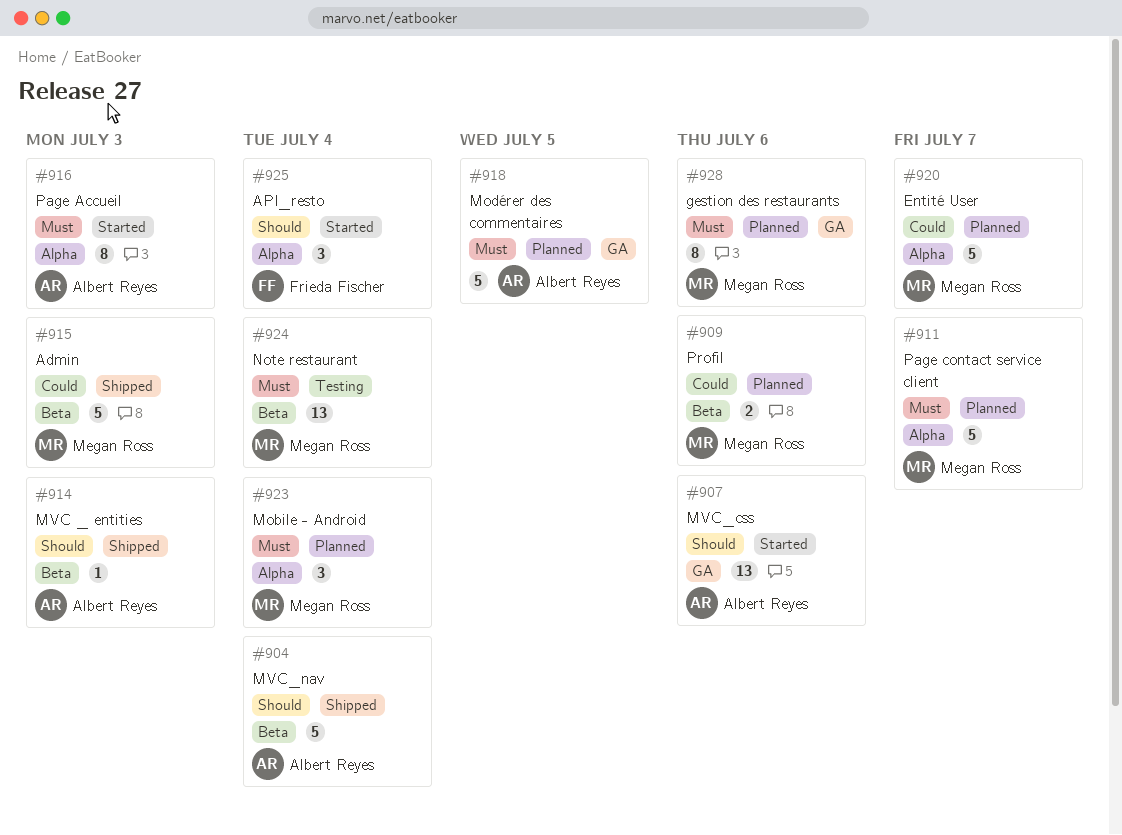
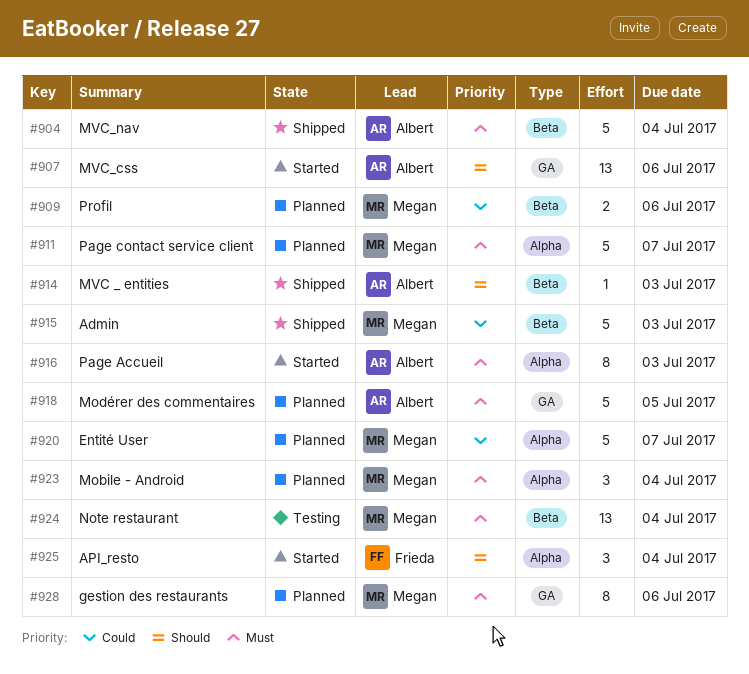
#904, priority: Should -> Must

